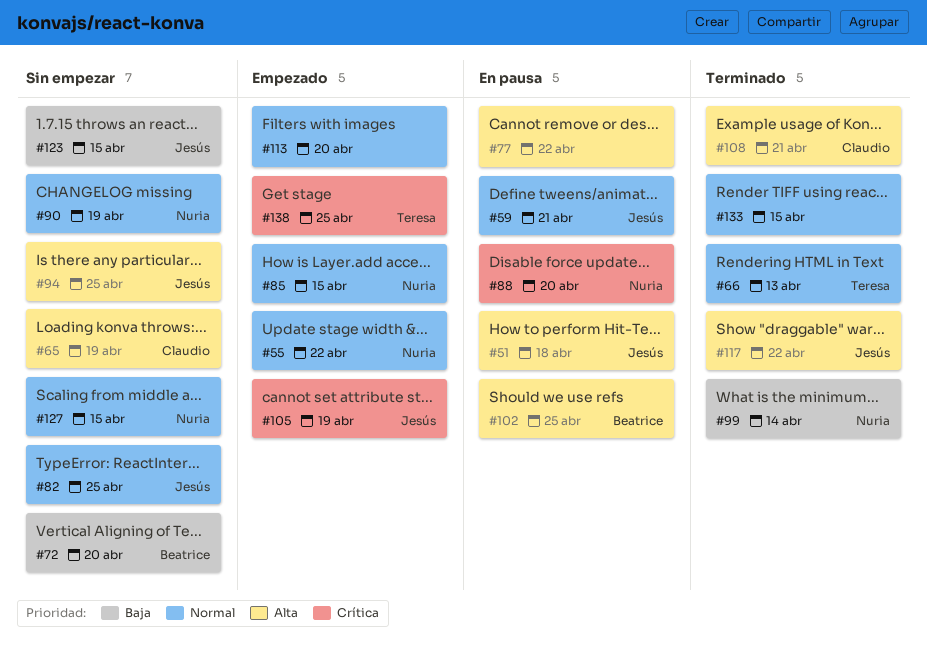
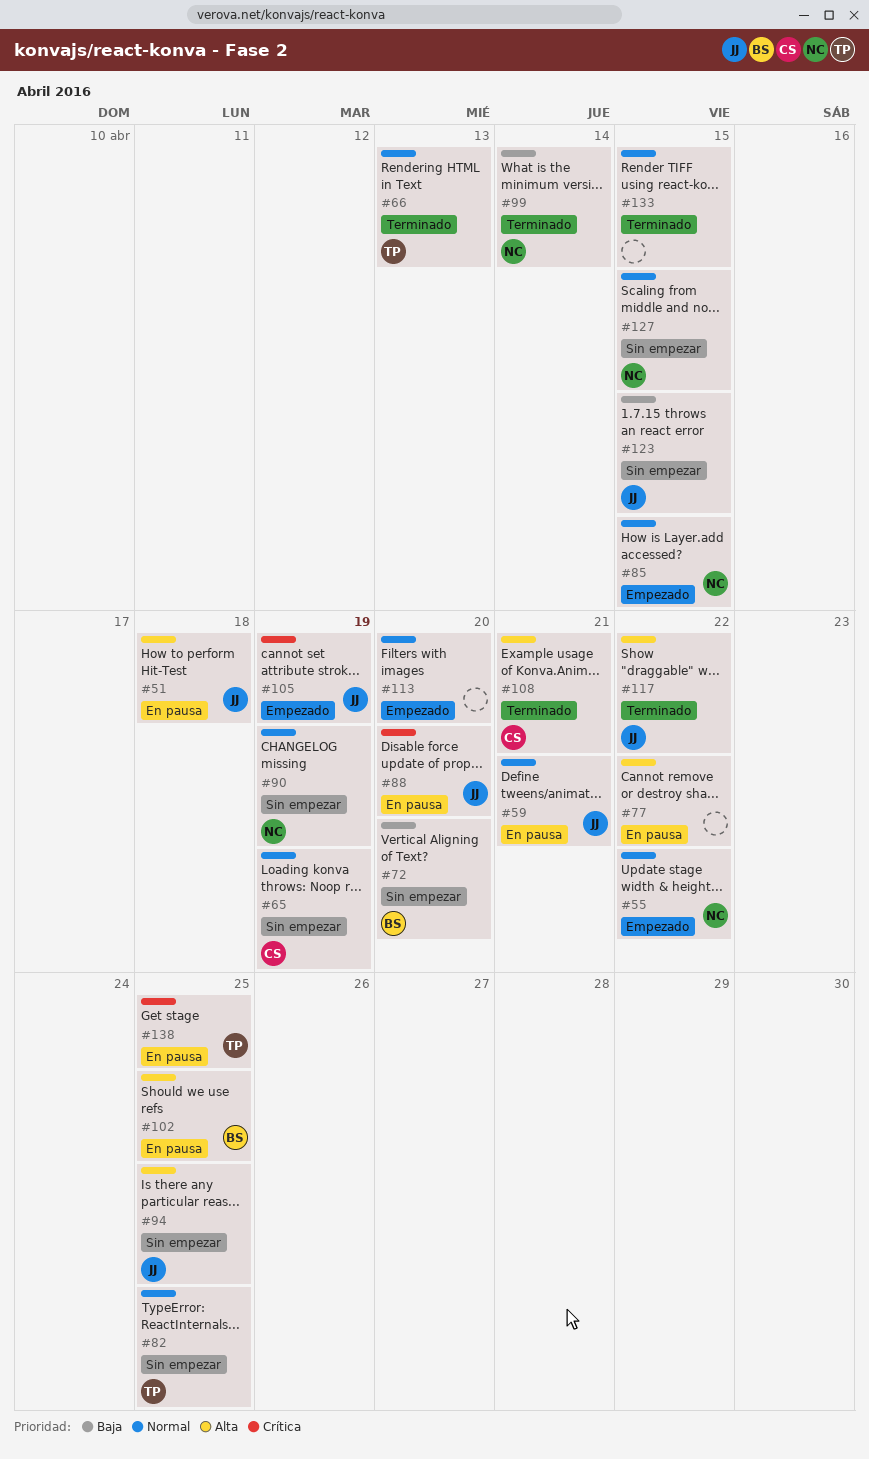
#65, priority: Alta -> Normal
#82, owner: Jesús -> Teresa
#88, owner: Nuria -> Jesús
#138, status: Empezado -> En pausa

